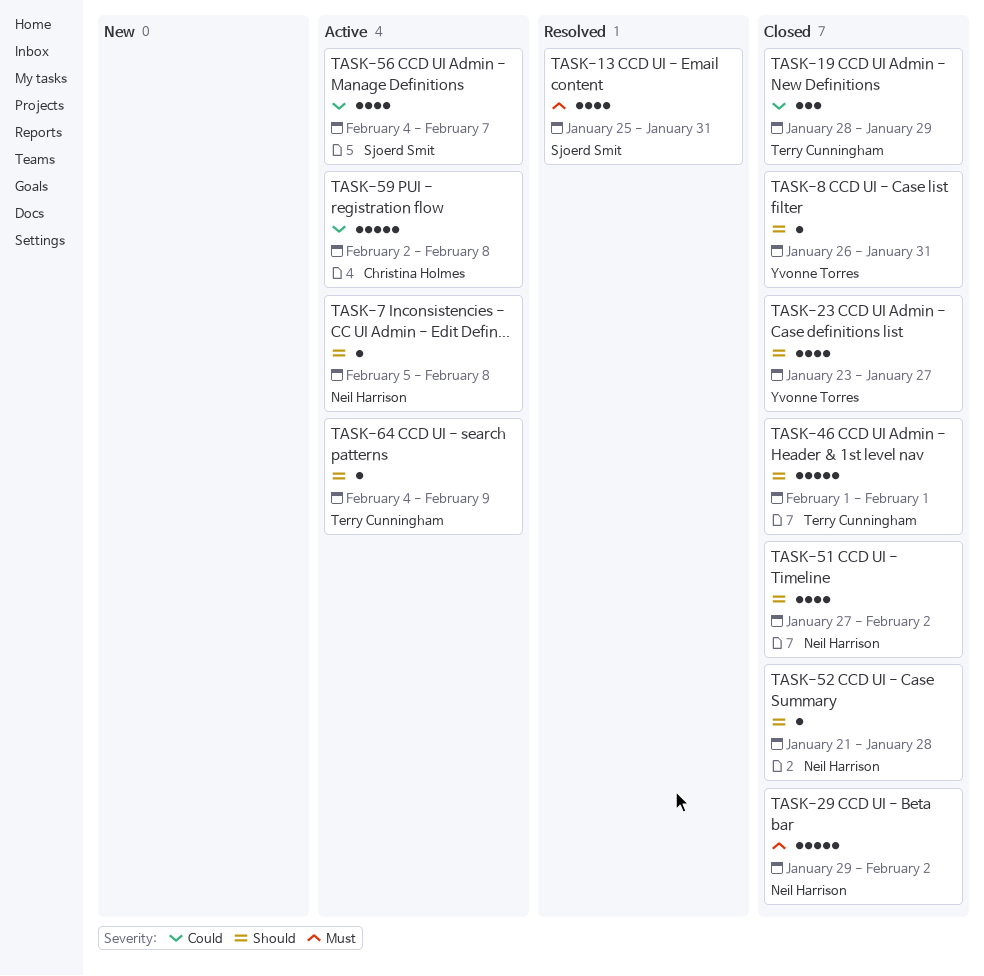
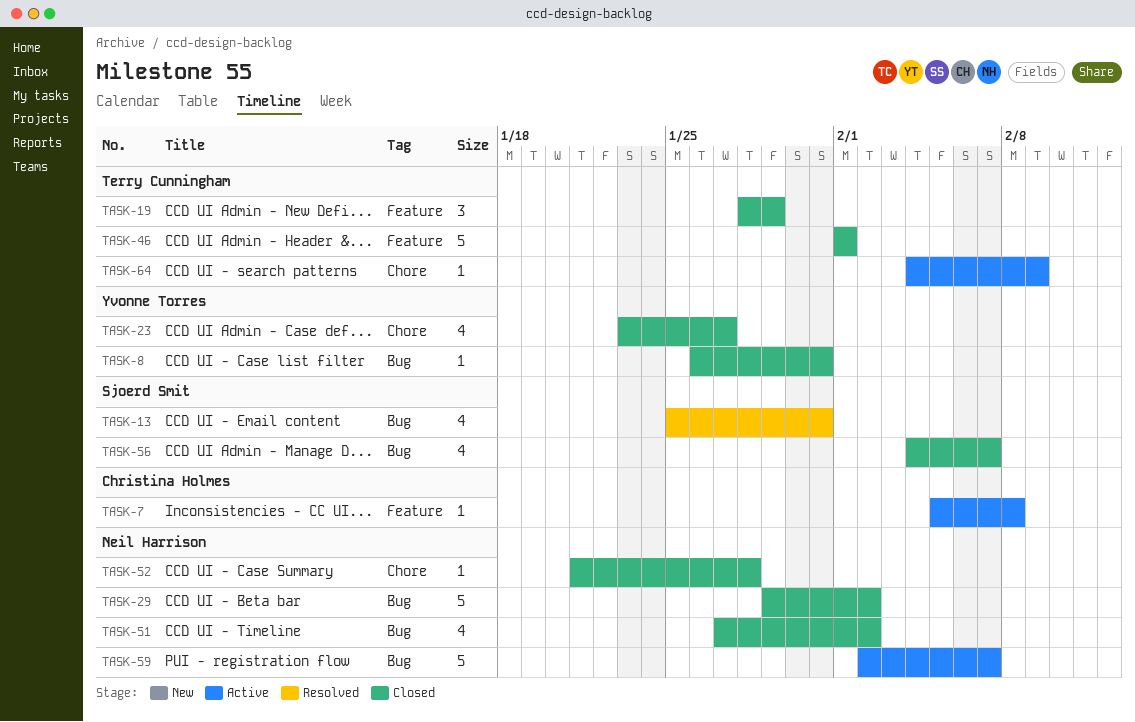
TASK-7, owner: Neil Harrison -> Christina Holmes
TASK-56, status: Active -> Closed
TASK-59, owner: Christina Holmes -> Neil Harrison
TASK-59, due: Feb 8 -> Feb 7

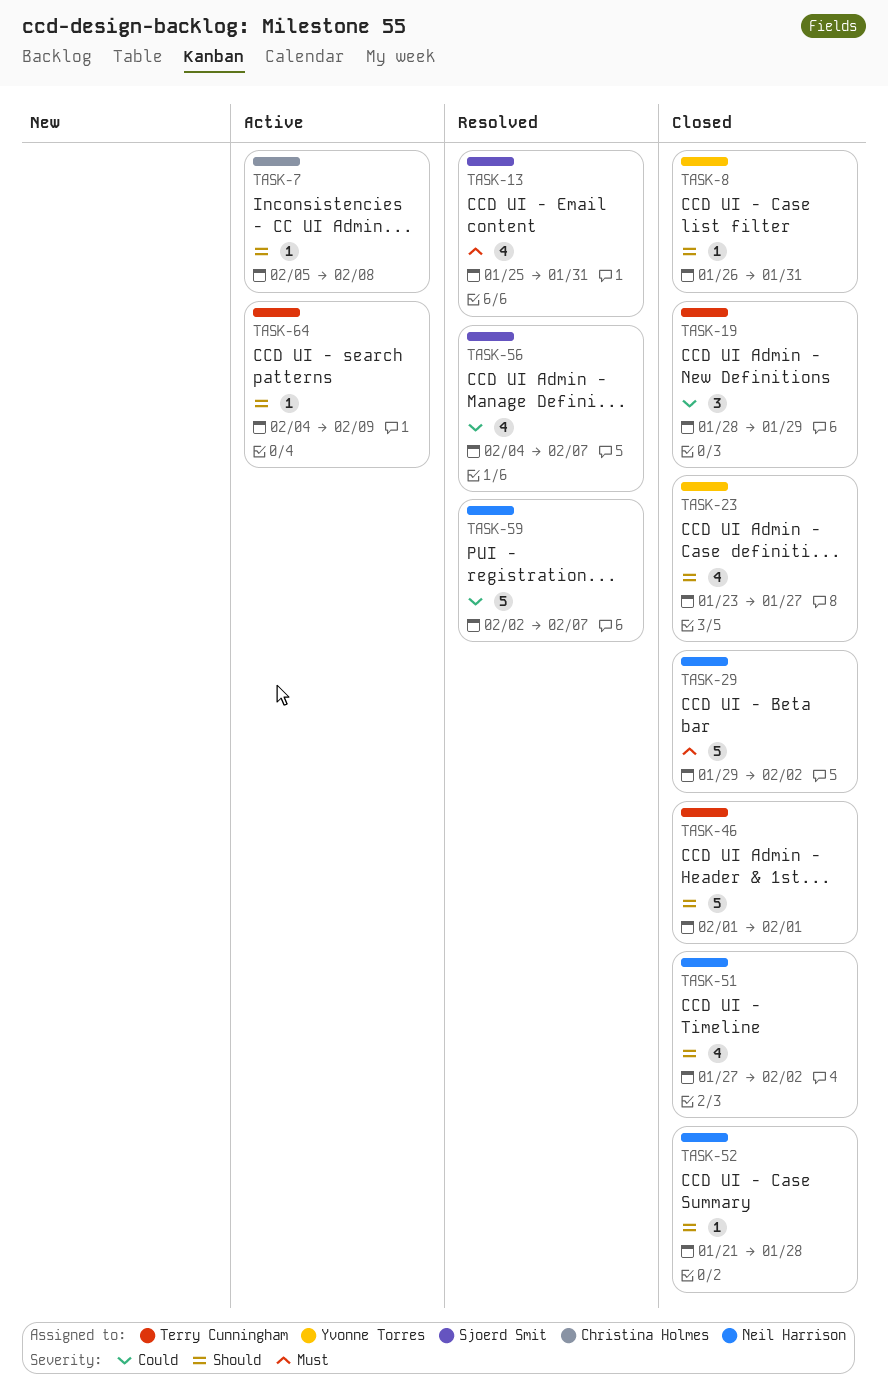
TASK-56, status: Closed -> Resolved
TASK-59, status: Active -> Resolved

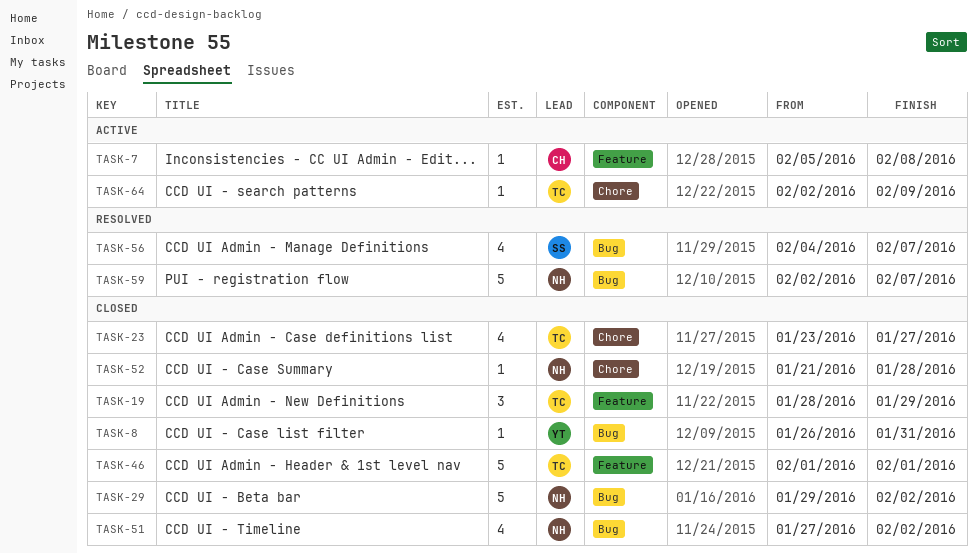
TASK-13: present -> none
TASK-23, owner: Yvonne Torres -> Terry Cunningham
TASK-64, start: Feb 4 -> Feb 2

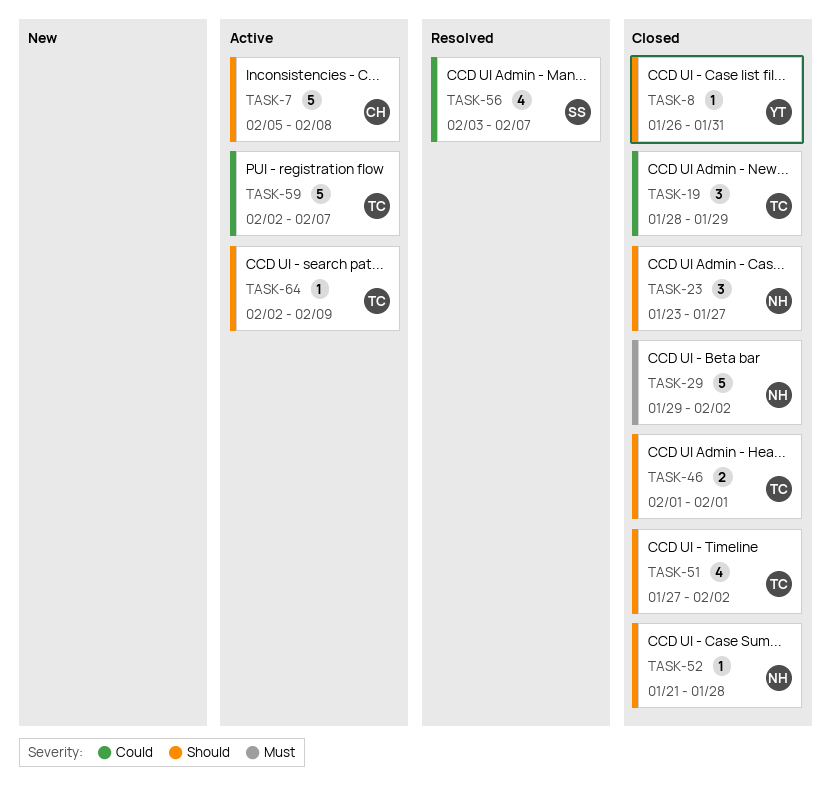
TASK-7, estimate: 1 -> 5
TASK-23, owner: TC -> NH
TASK-23, estimate: 4 -> 3
TASK-46, estimate: 5 -> 2
TASK-51, owner: NH -> TC
TASK-56, start: Feb 4 -> Feb 3
TASK-59, status: Resolved -> Active
TASK-59, owner: NH -> TC

